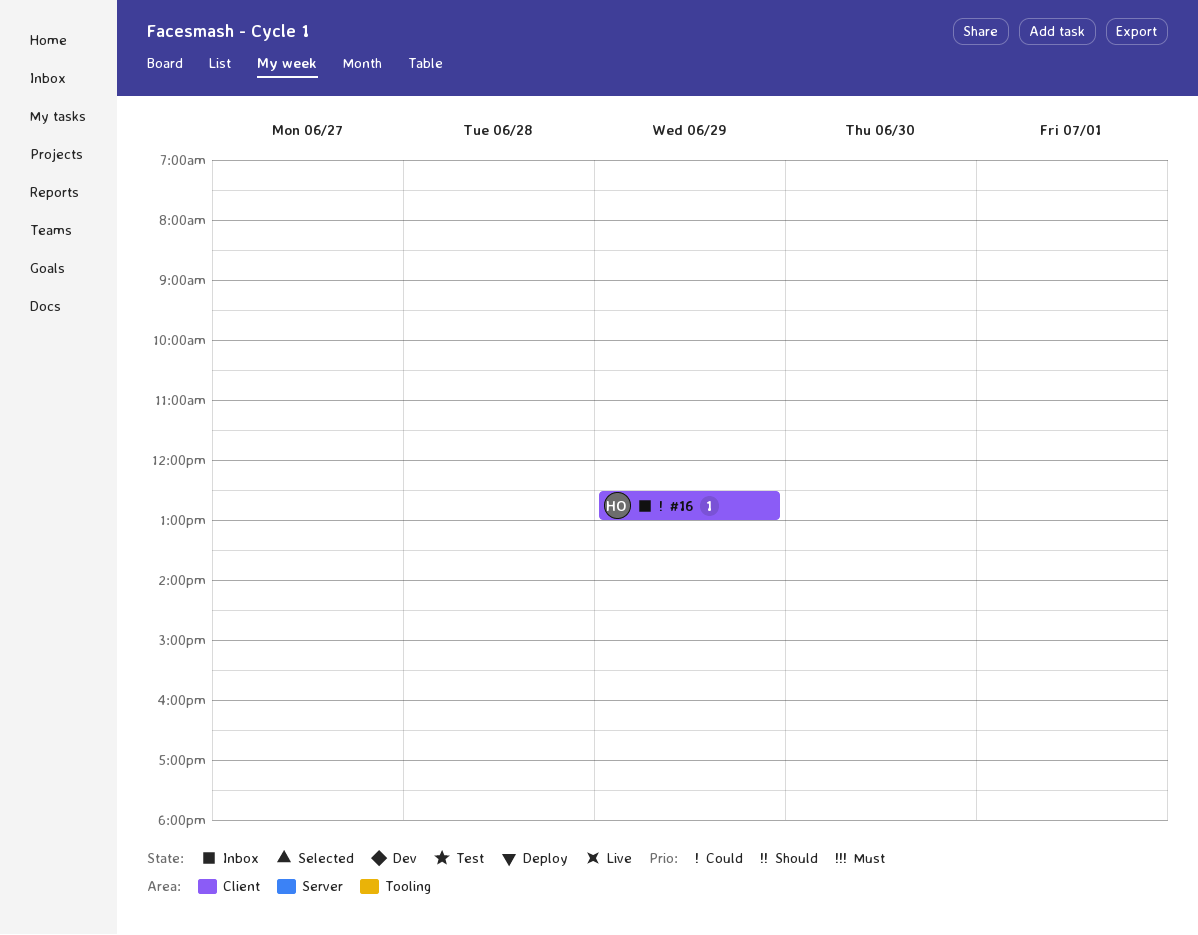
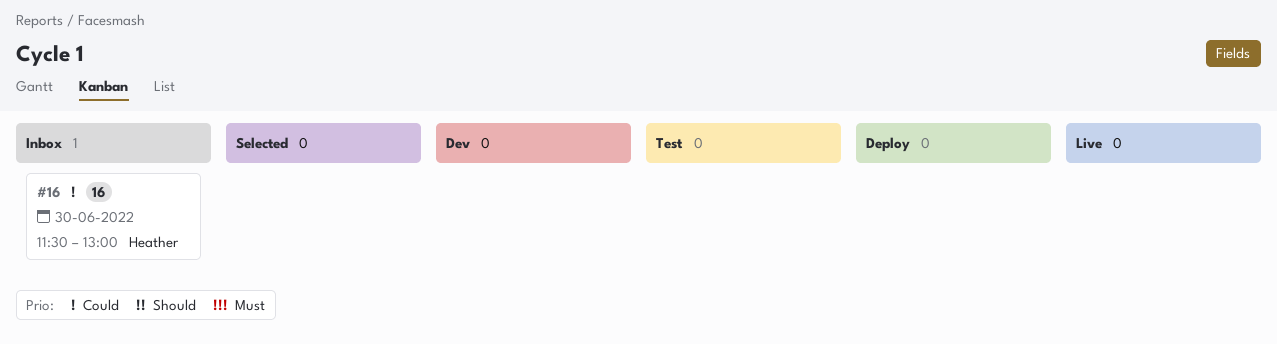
#16, estimate: 1 -> 16
#16, day: Jun 29 -> Jun 30
#16, begins: 12:30 -> 11:30

